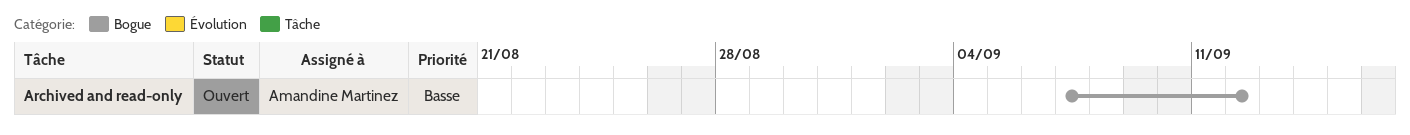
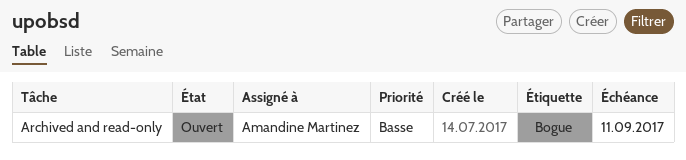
Archived and read-only, due: Sep 12 -> Sep 11

